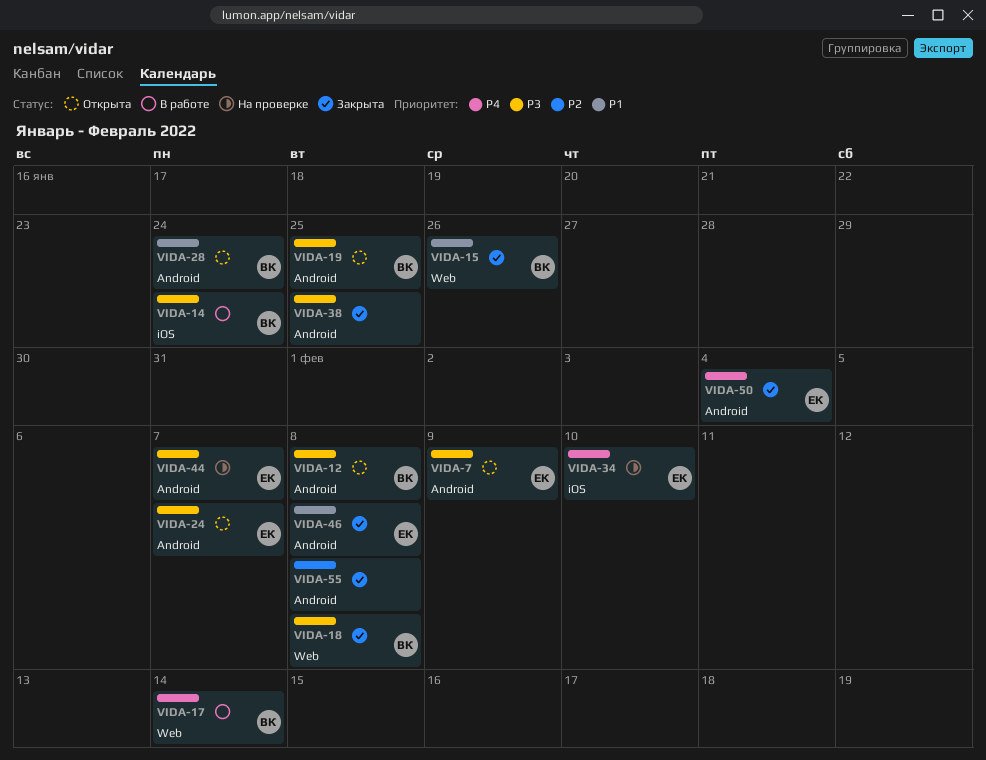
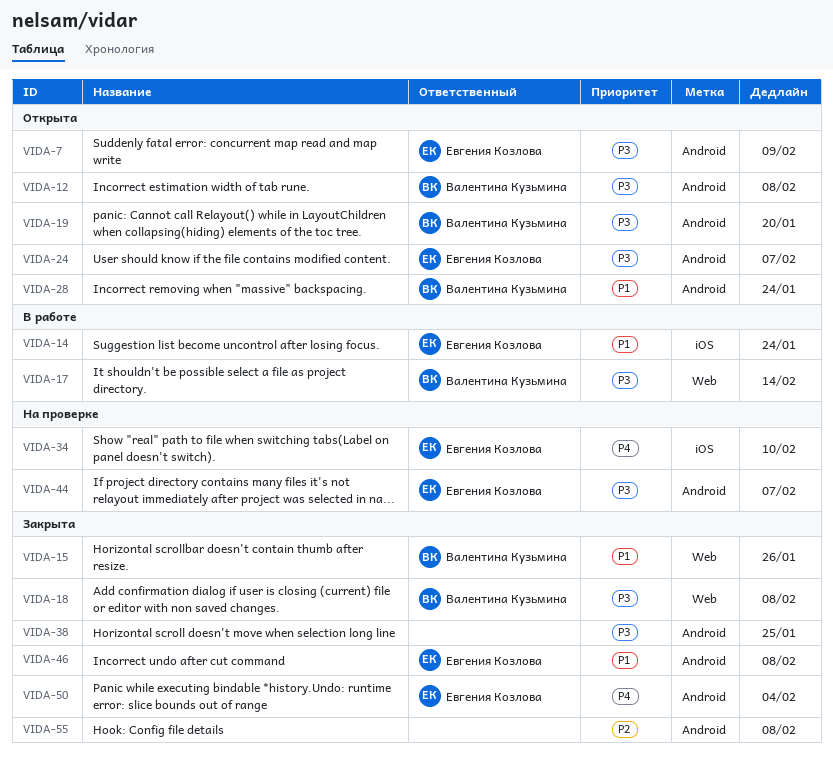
VIDA-14, owner: Валентина Кузьмина -> Евгения Козлова
VIDA-14, priority: P3 -> P1
VIDA-17, priority: P4 -> P3
VIDA-19, due: Jan 25 -> Jan 20

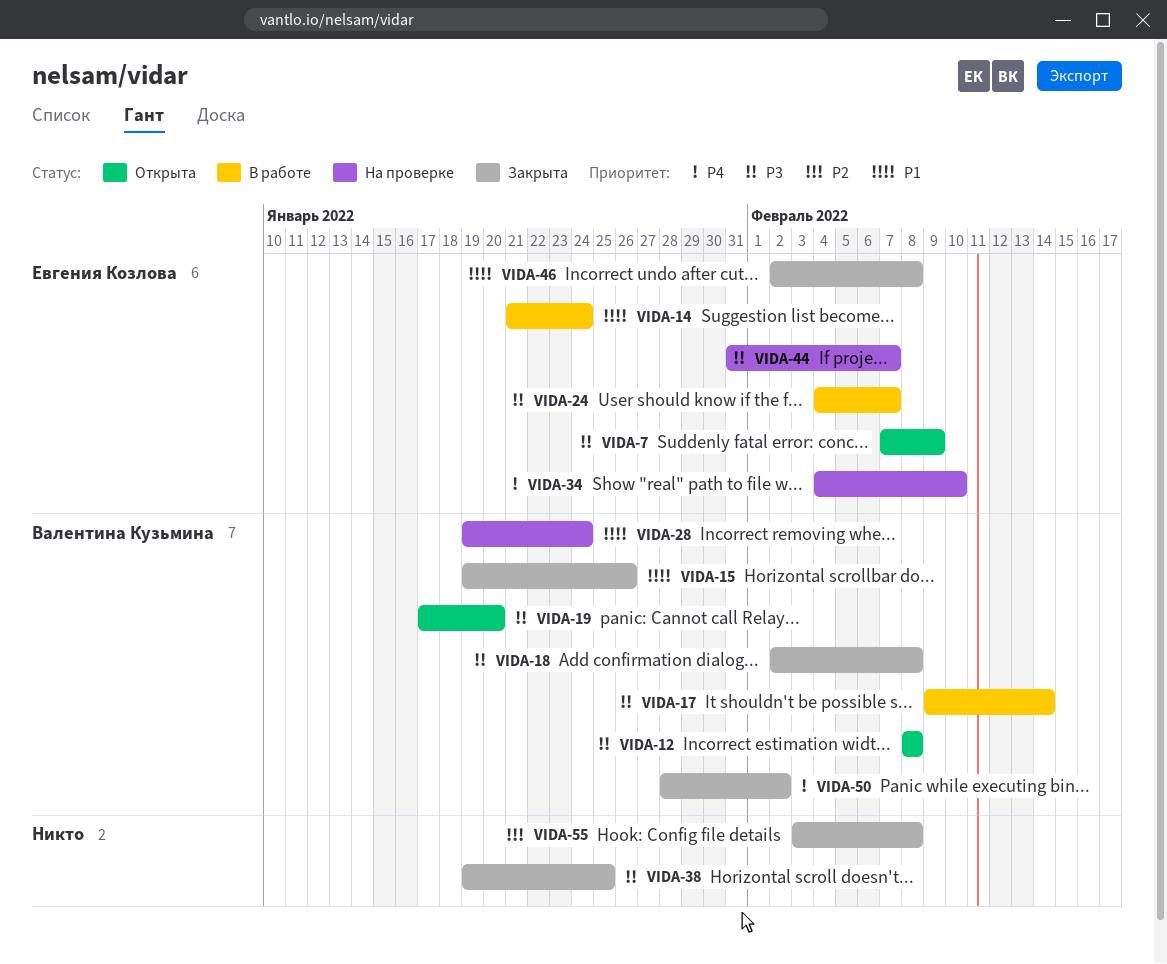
VIDA-24, status: Открыта -> В работе
VIDA-28, status: Открыта -> На проверке
VIDA-50, owner: Евгения Козлова -> Валентина Кузьмина
VIDA-50, due: Feb 4 -> Feb 2

